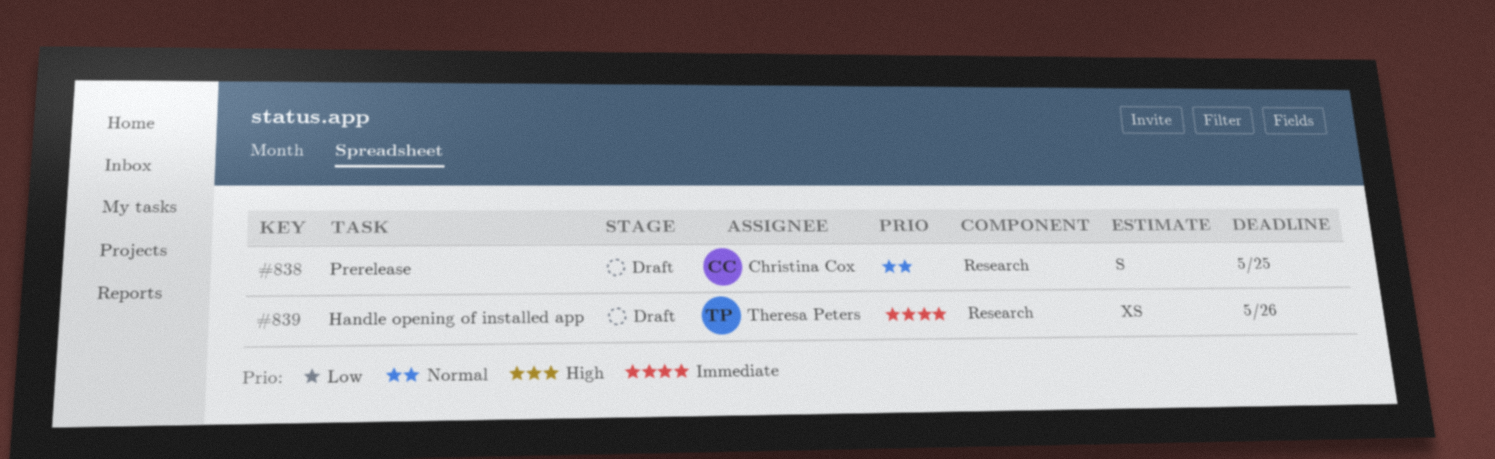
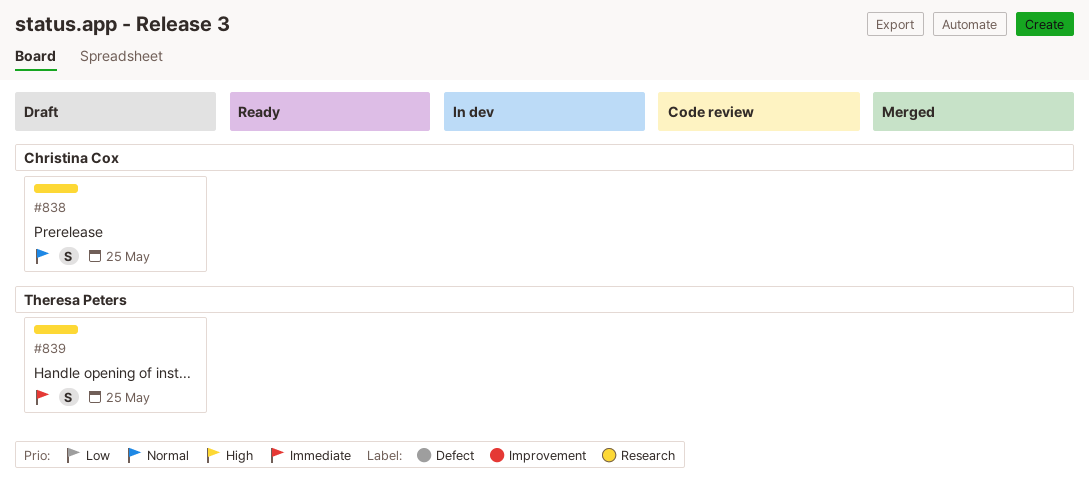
#839, estimate: XS -> S
#839, due: May 26 -> May 25

